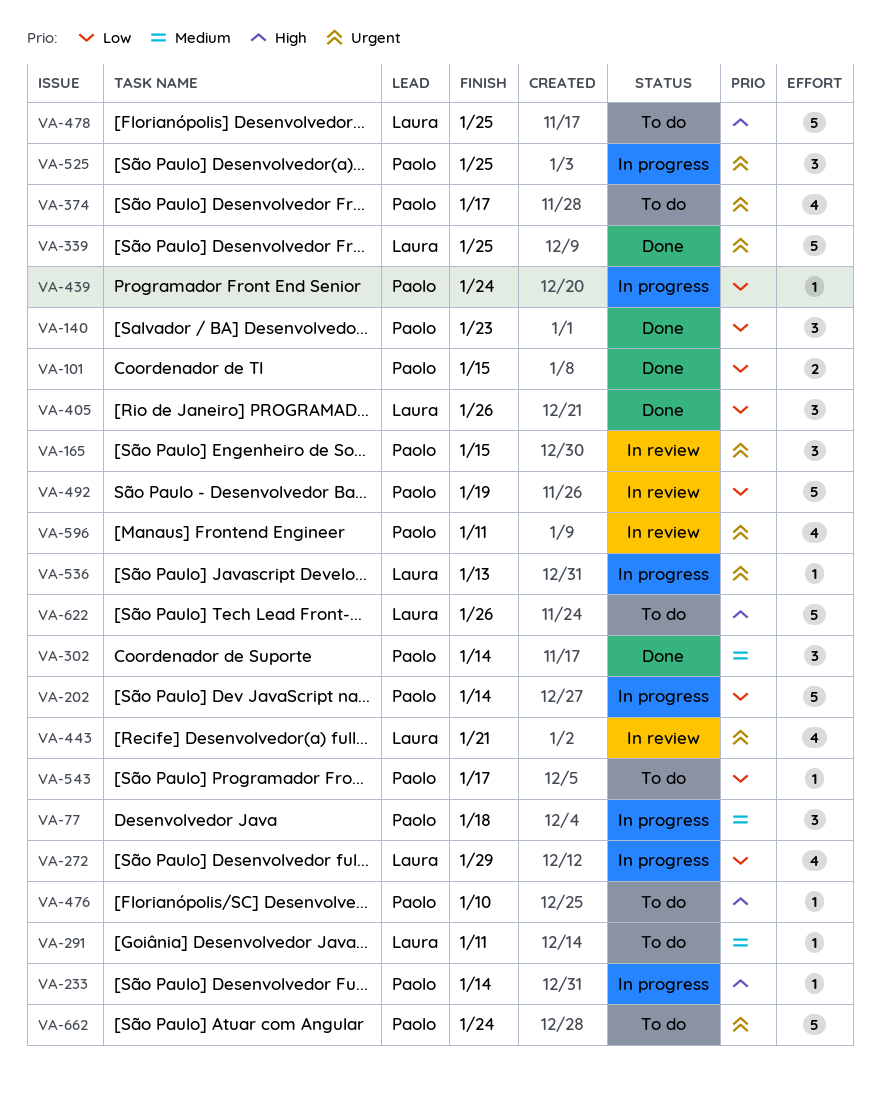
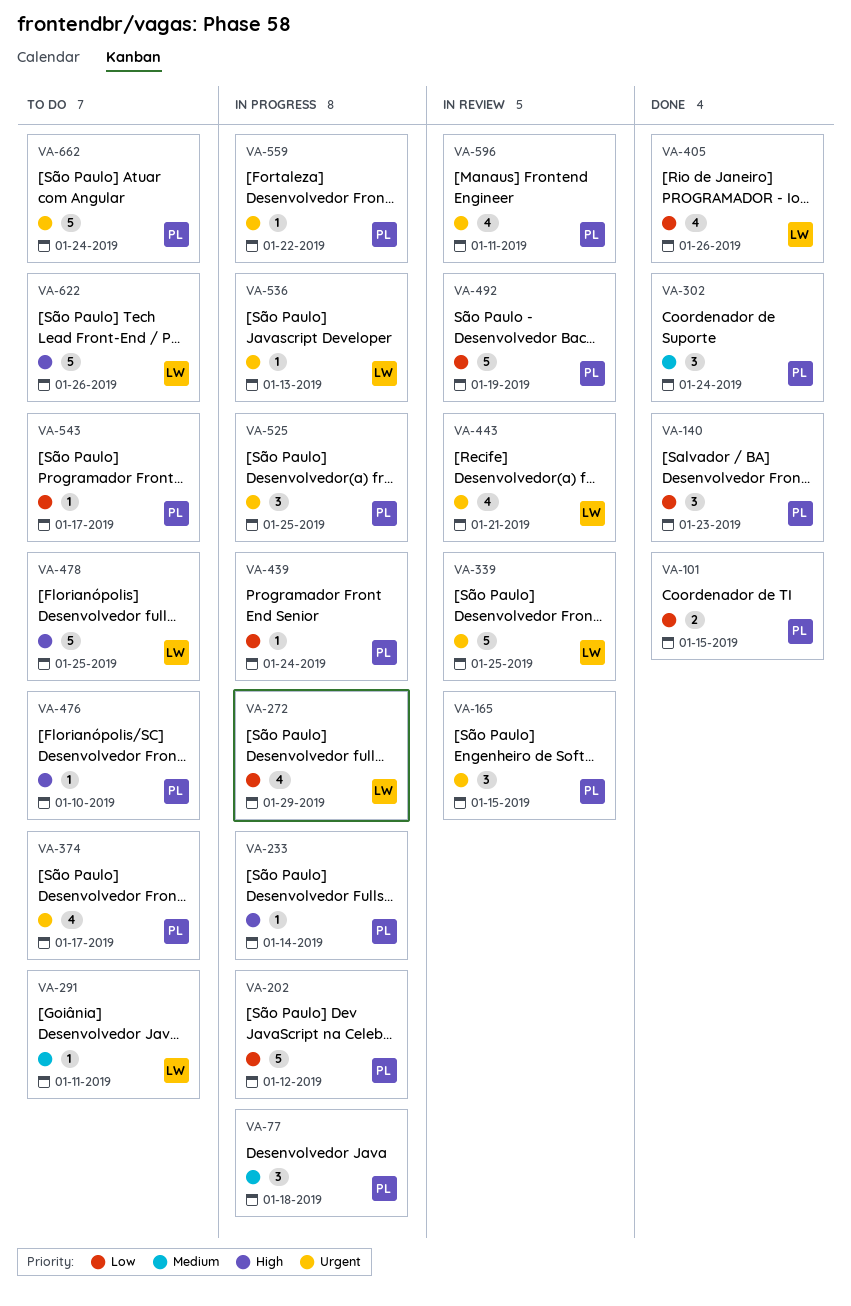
VA-202, due: Jan 14 -> Jan 12
VA-302, due: Jan 14 -> Jan 24
VA-339, status: Done -> In review
VA-405, estimate: 3 -> 4
VA-559: none -> present

